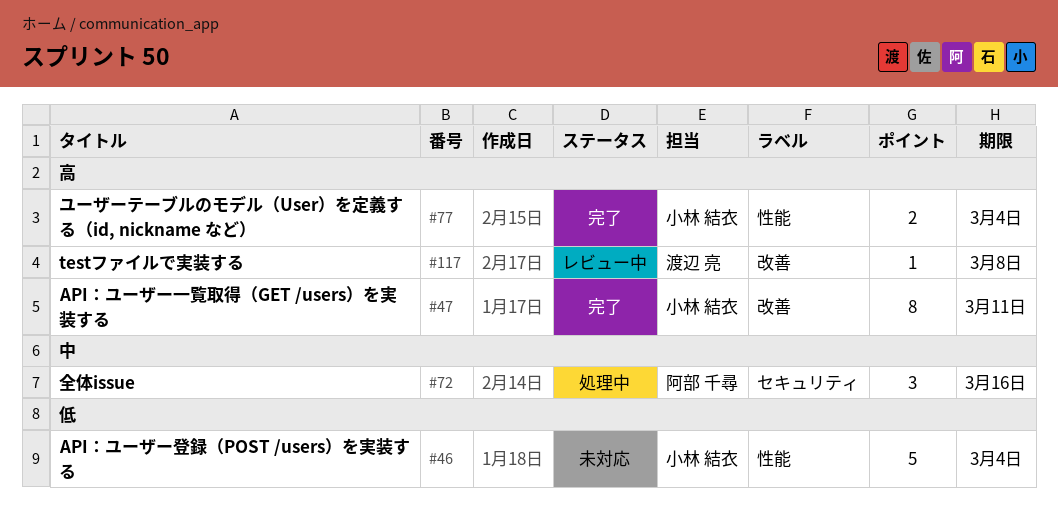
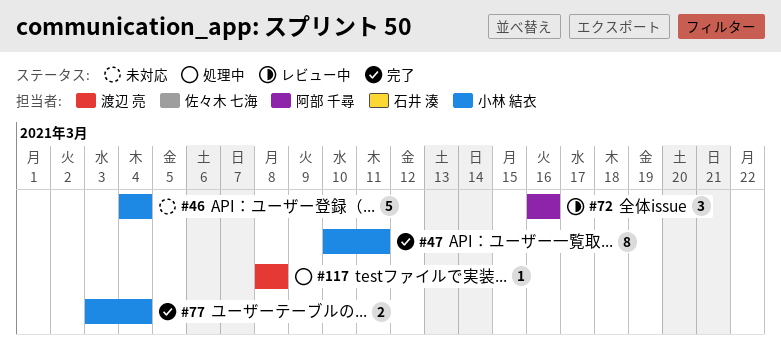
#72, status: 処理中 -> レビュー中
#117, status: レビュー中 -> 処理中

